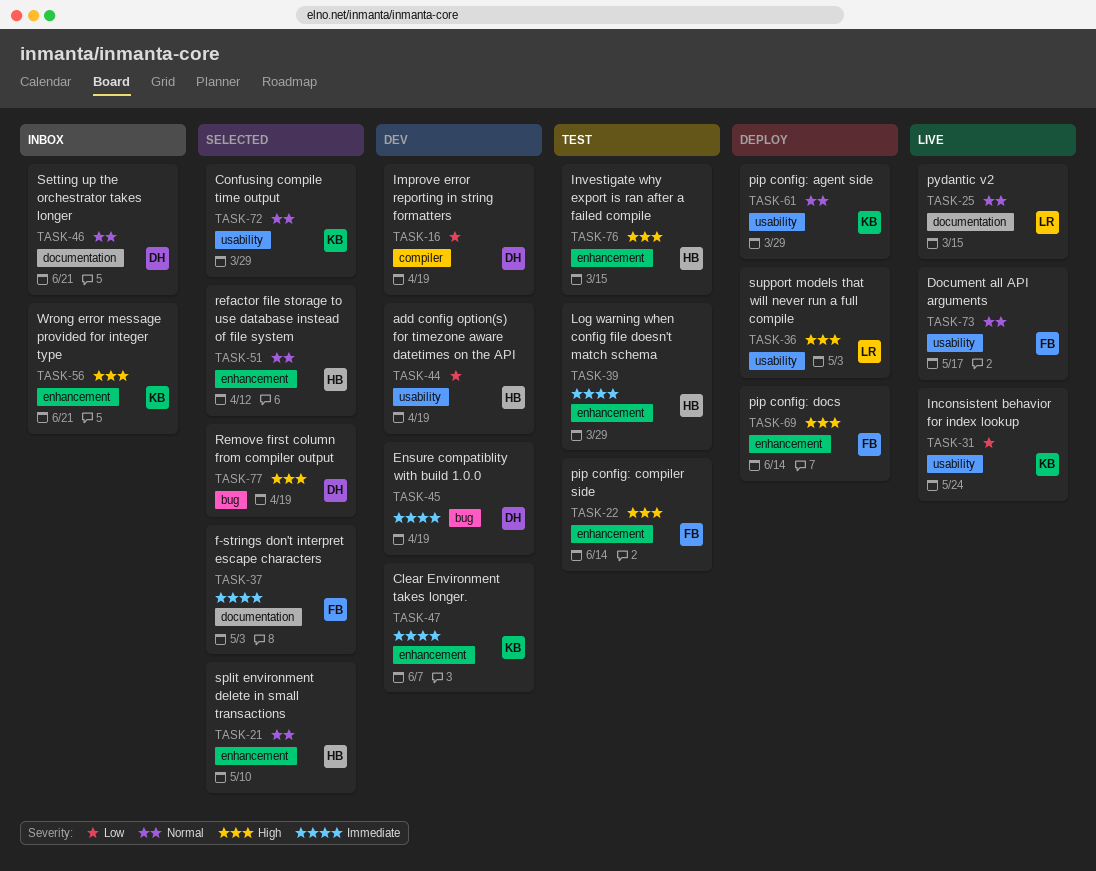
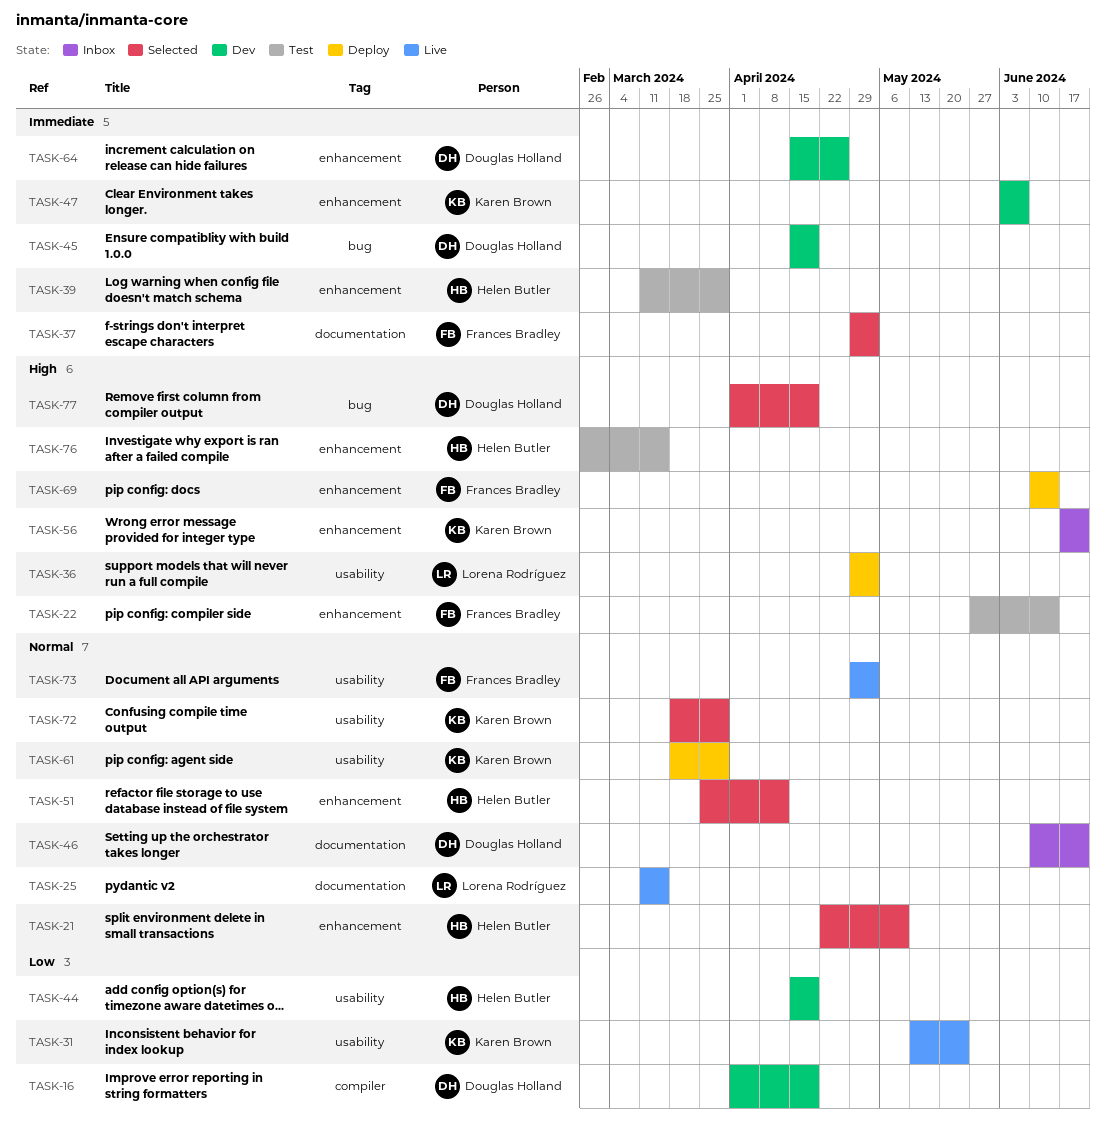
TASK-64: none -> present
TASK-73, due: May 17 -> May 3

